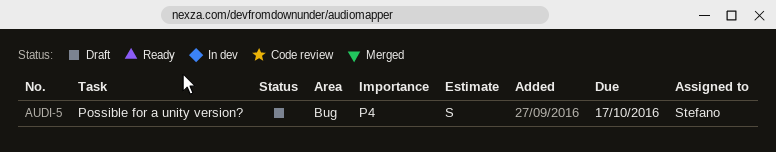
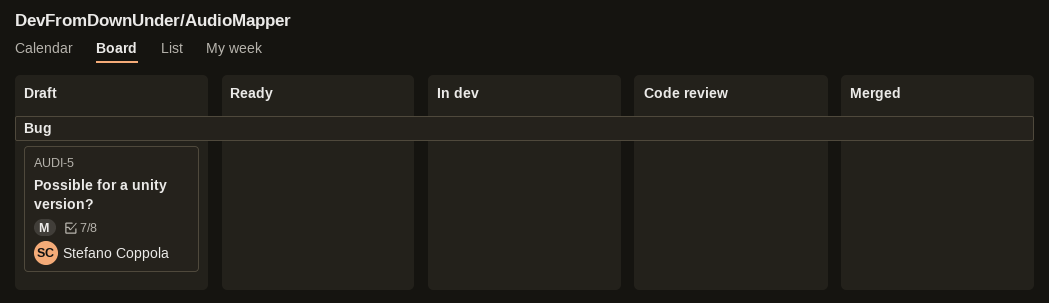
AUDI-5, estimate: S -> M

